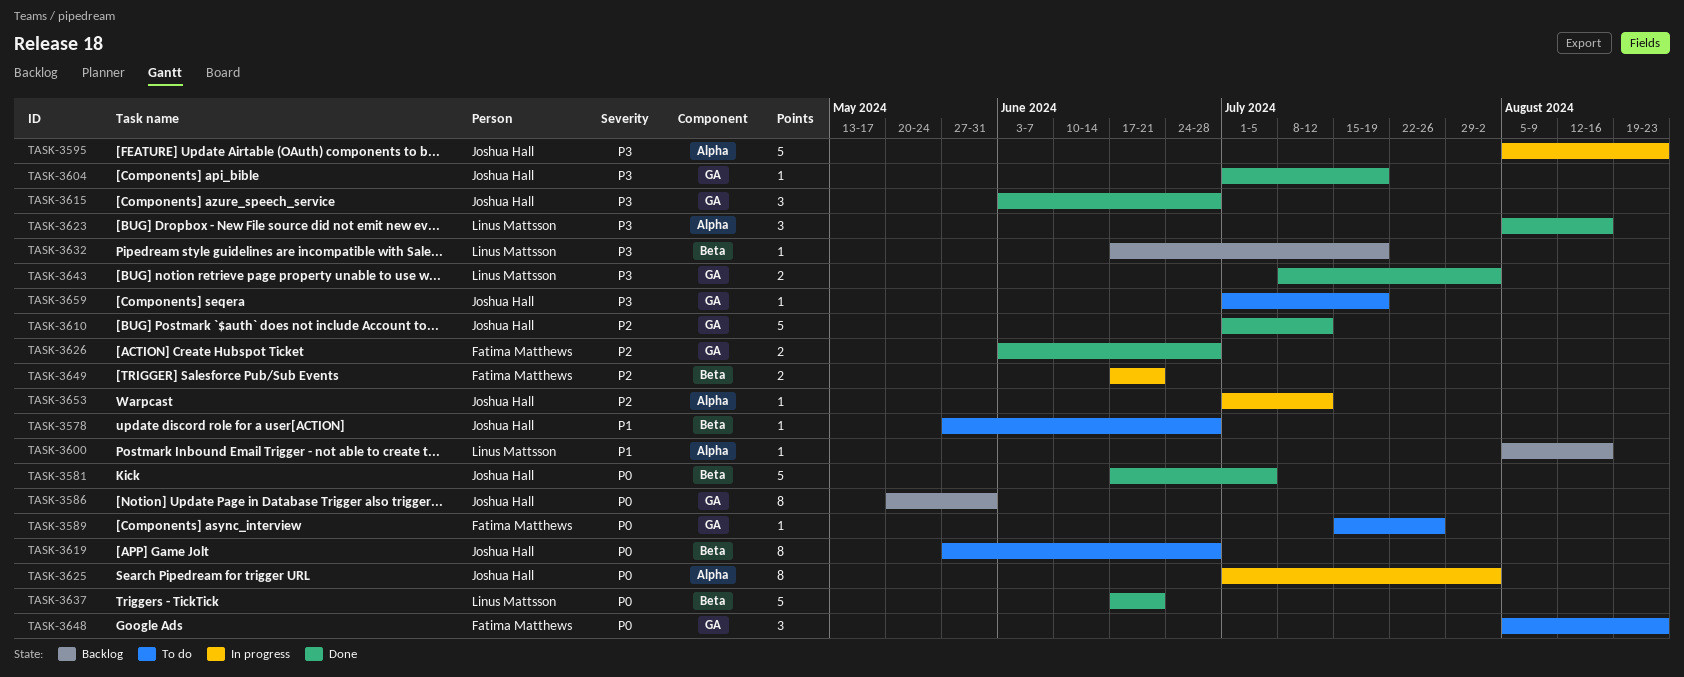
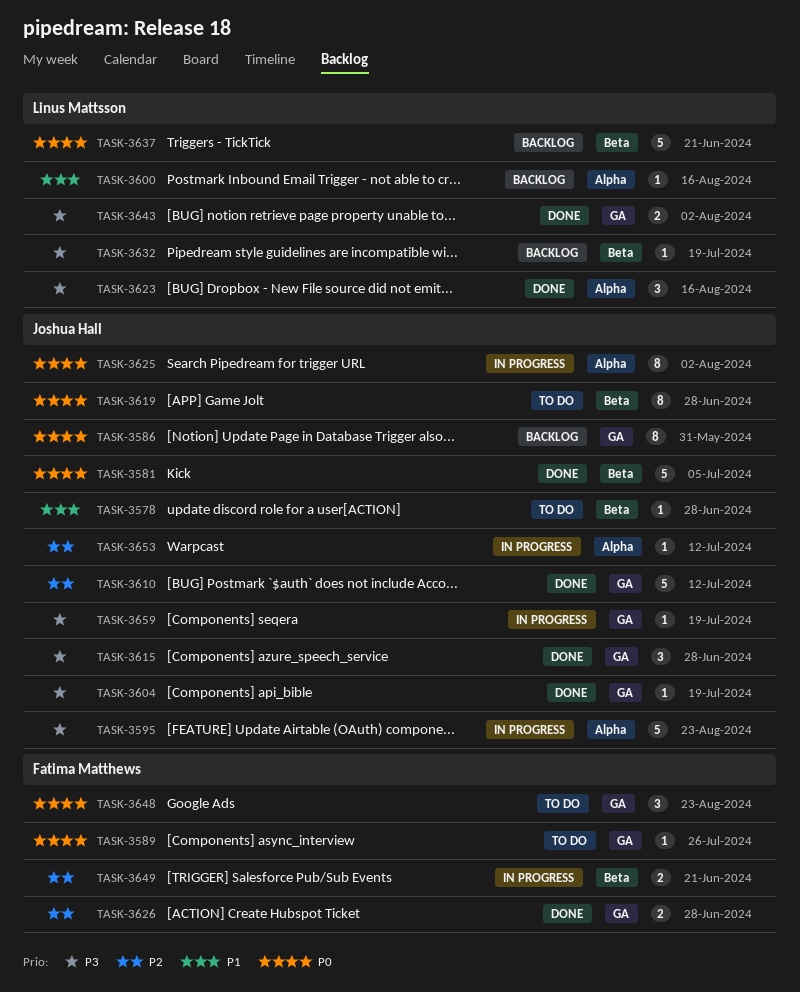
TASK-3637, status: Done -> Backlog
TASK-3659, status: To do -> In progress

